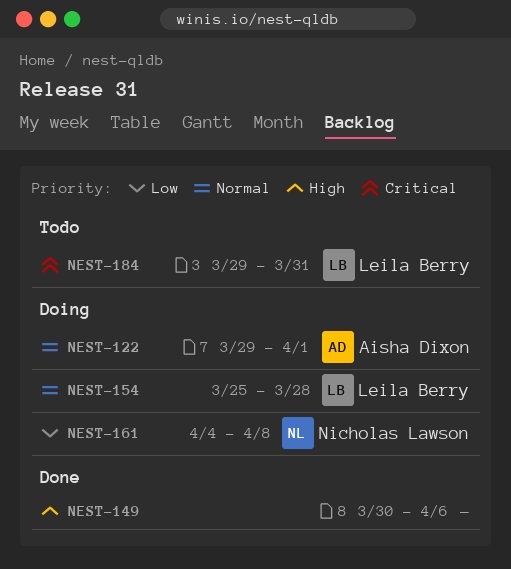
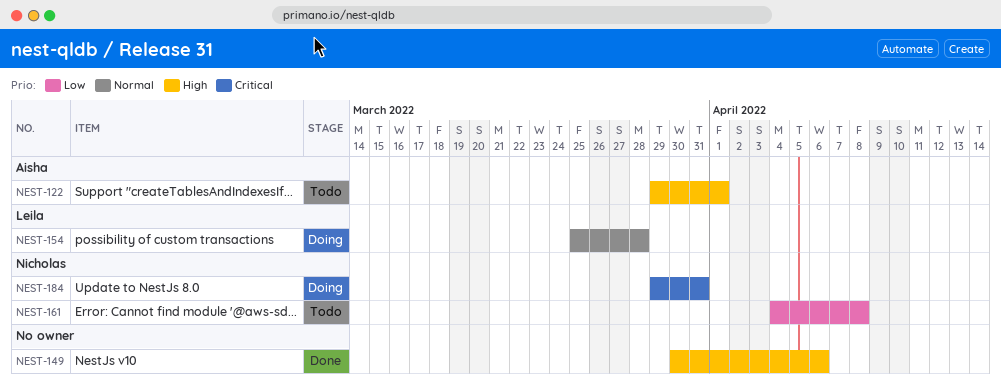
NEST-122, status: Doing -> Todo
NEST-122, priority: Normal -> High
NEST-161, status: Doing -> Todo
NEST-184, status: Todo -> Doing
NEST-184, owner: Leila Berry -> Nicholas Lawson

